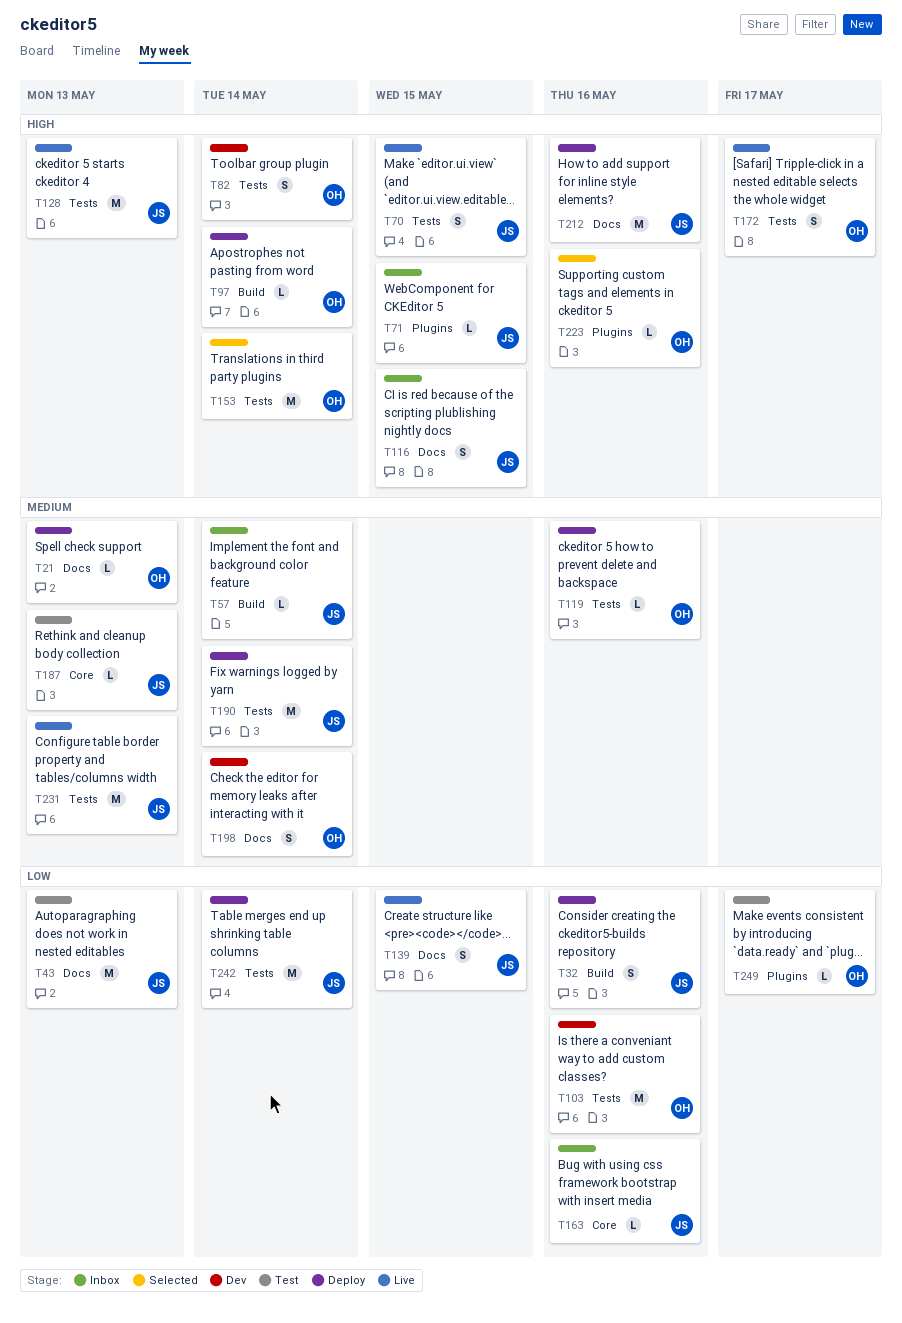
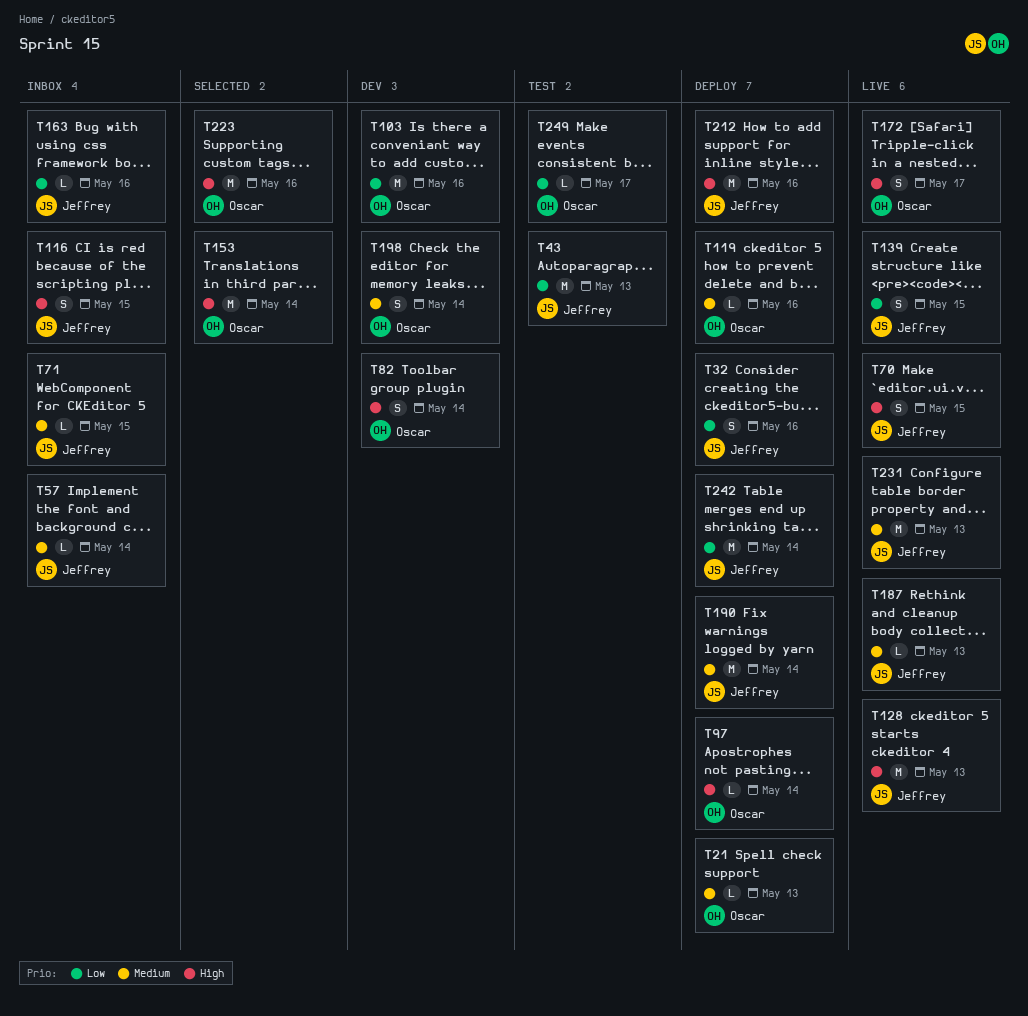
T71, priority: High -> Medium
T187, status: Test -> Live
T223, estimate: L -> M

